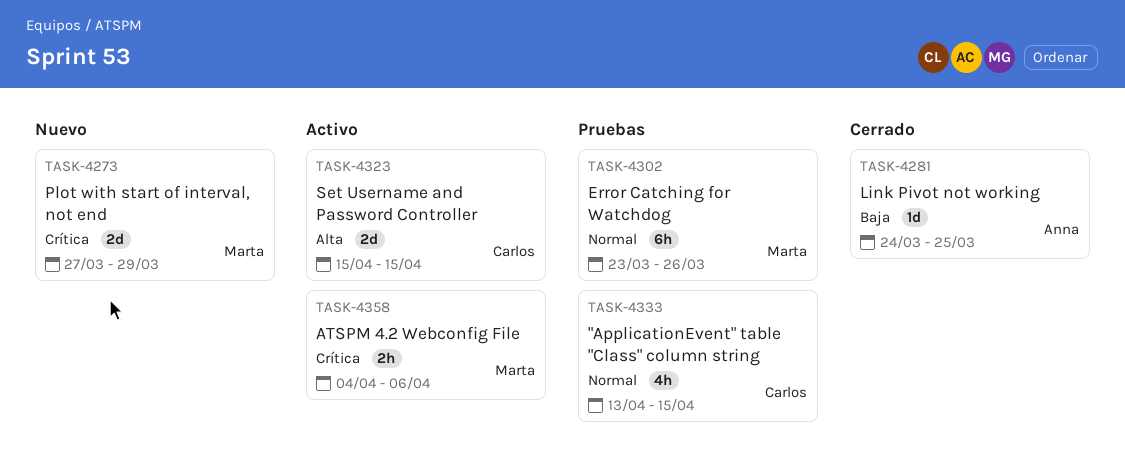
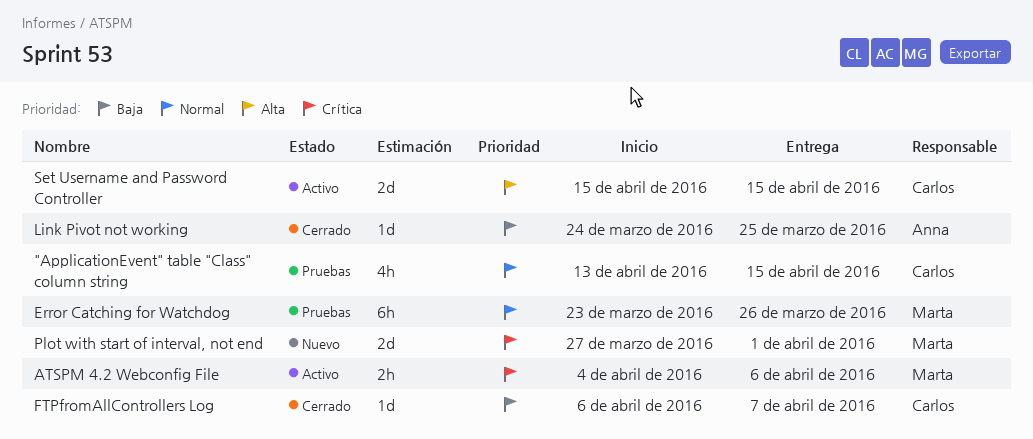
FTPfromAllControllers Log: none -> present
Plot with start of interval, not end, due: Mar 29 -> Apr 1

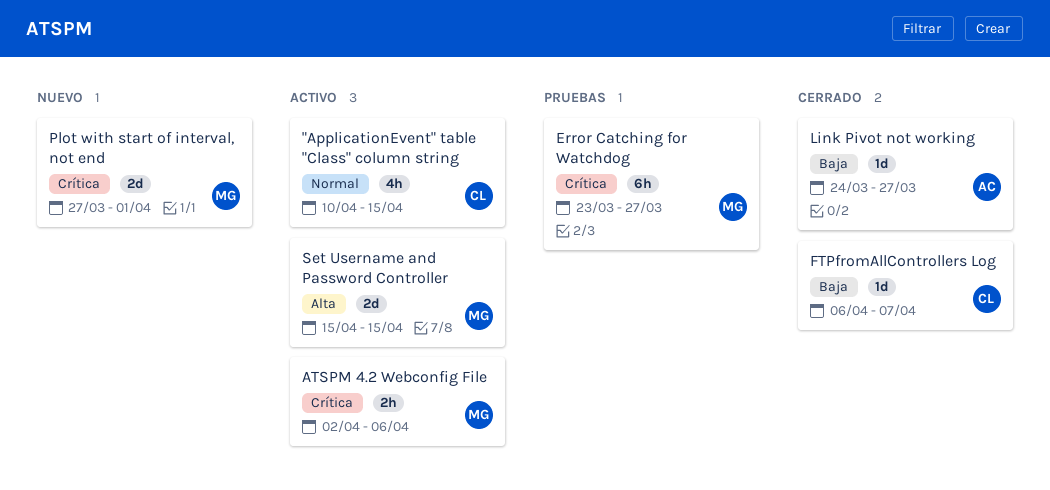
"ApplicationEvent" table "Class" column string, status: Pruebas -> Activo
"ApplicationEvent" table "Class" column string, start: Apr 13 -> Apr 10
ATSPM 4.2 Webconfig File, start: Apr 4 -> Apr 2
Error Catching for Watchdog, priority: Normal -> Crítica
Error Catching for Watchdog, due: Mar 26 -> Mar 27
Link Pivot not working, due: Mar 25 -> Mar 27
Set Username and Password Controller, owner: Carlos -> Marta

